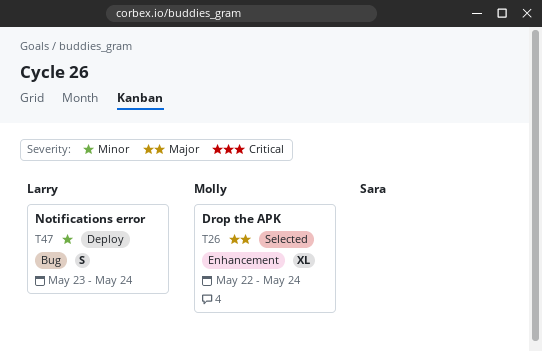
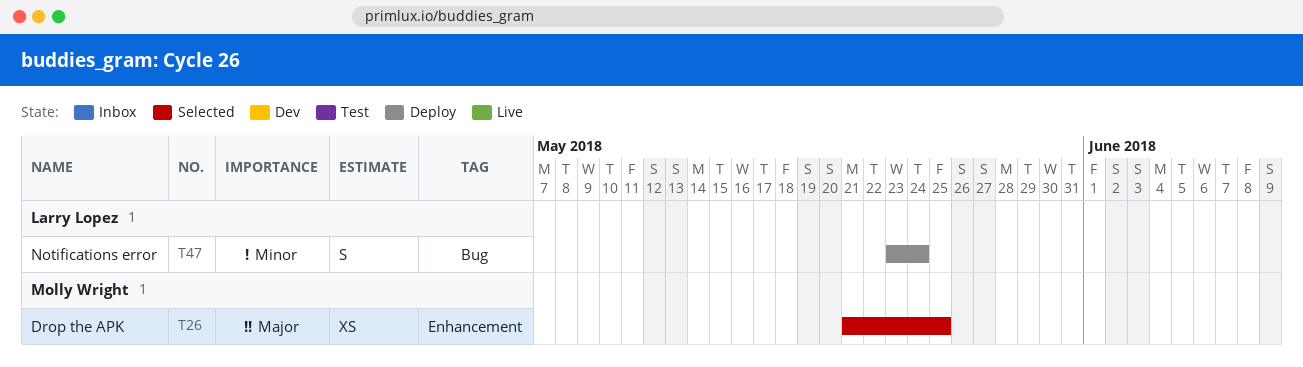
T26, estimate: XL -> XS
T26, start: May 22 -> May 21
T26, due: May 24 -> May 25

